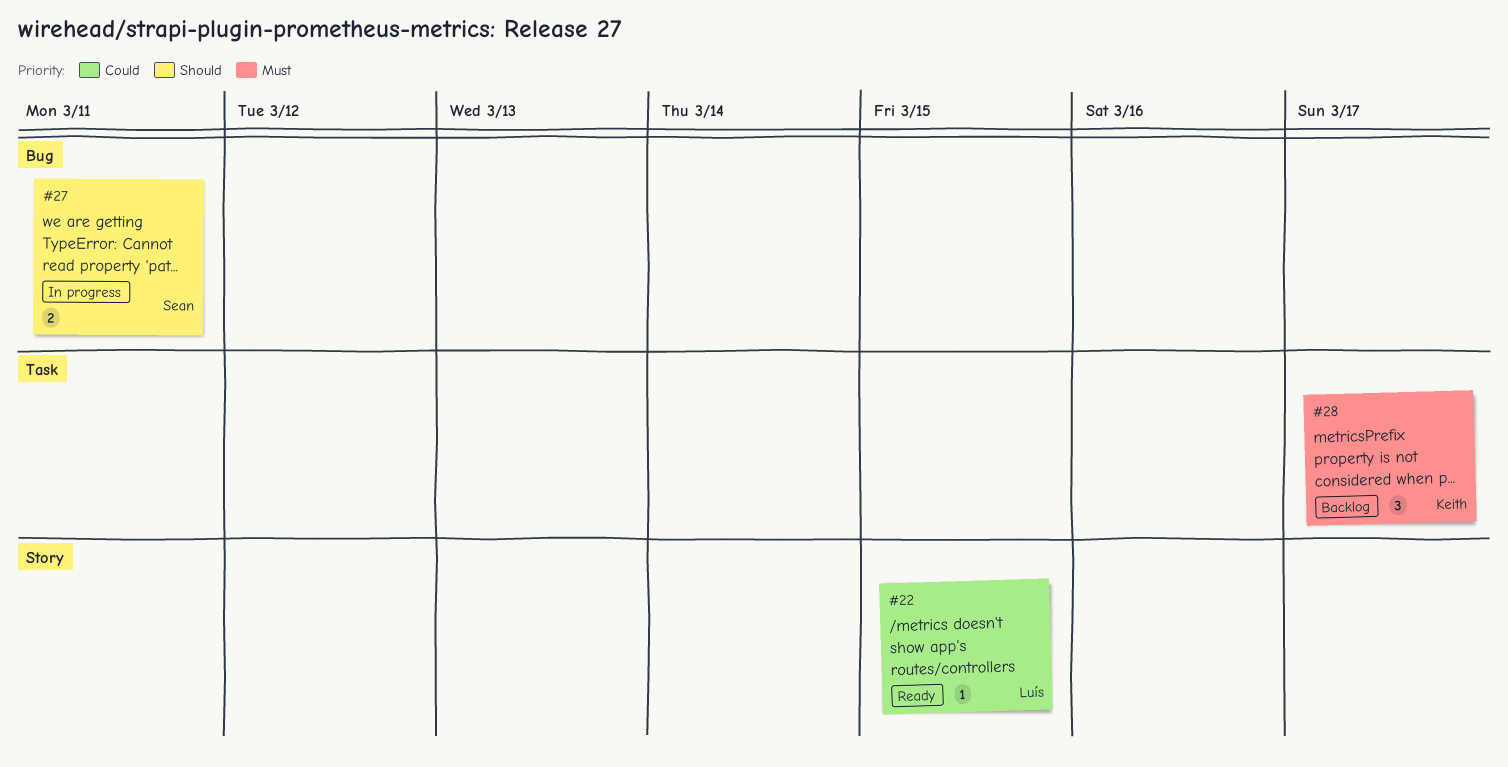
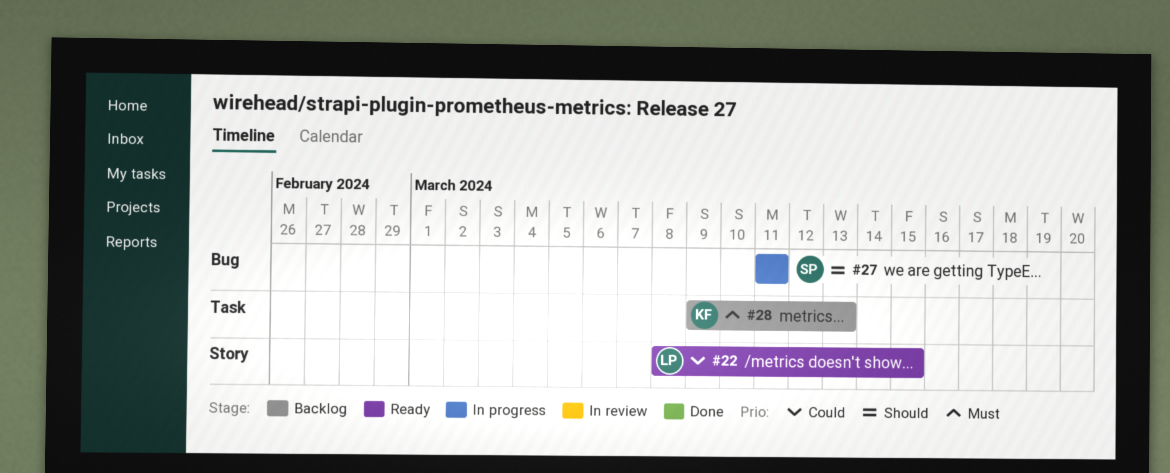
#28, due: Mar 17 -> Mar 13

